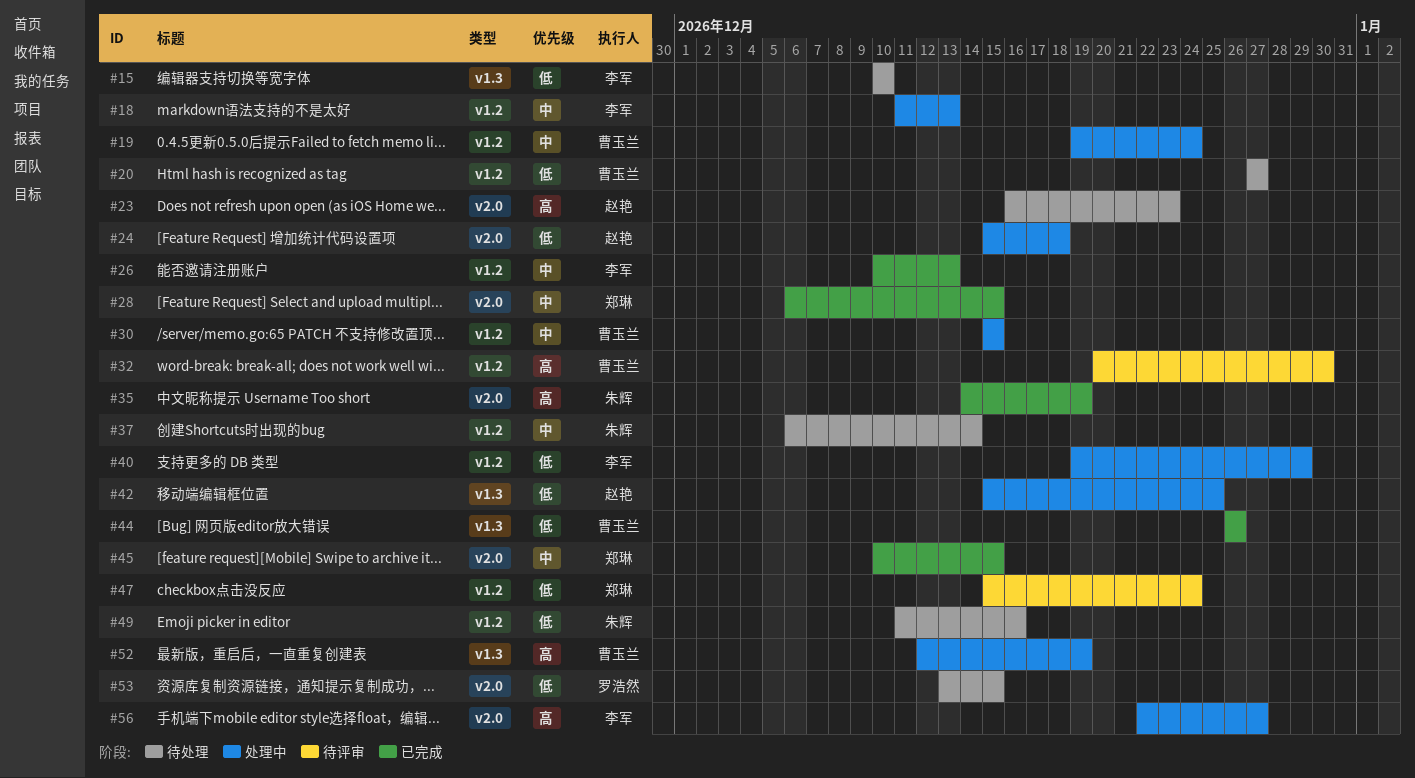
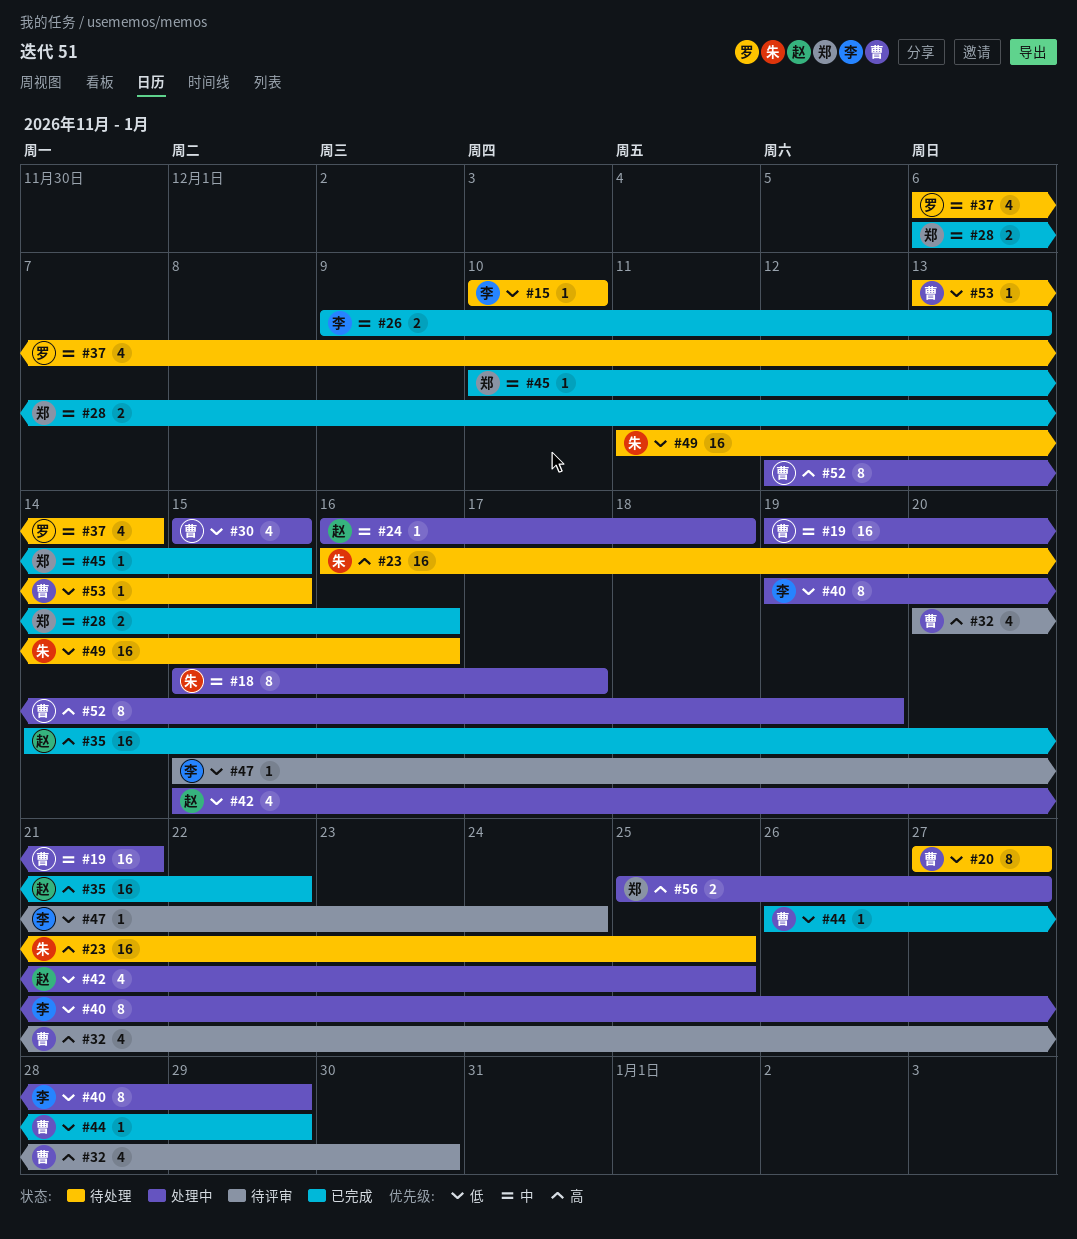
#18, owner: 李军 -> 朱辉
#18, start: Dec 11 -> Dec 15
#18, due: Dec 13 -> Dec 17
#19, due: Dec 24 -> Dec 21
#23, owner: 赵艳 -> 朱辉
#23, due: Dec 23 -> Dec 25
#24, priority: 低 -> 中
#24, start: Dec 15 -> Dec 16
#26, start: Dec 10 -> Dec 9
#28, due: Dec 15 -> Dec 16
#30, priority: 中 -> 低
#35, owner: 朱辉 -> 赵艳
#35, due: Dec 19 -> Dec 22
#37, owner: 朱辉 -> 罗浩然
#44, due: Dec 26 -> Dec 29
#47, owner: 郑琳 -> 李军
#53, owner: 罗浩然 -> 曹玉兰
#56, owner: 李军 -> 郑琳
#56, start: Dec 22 -> Dec 25

